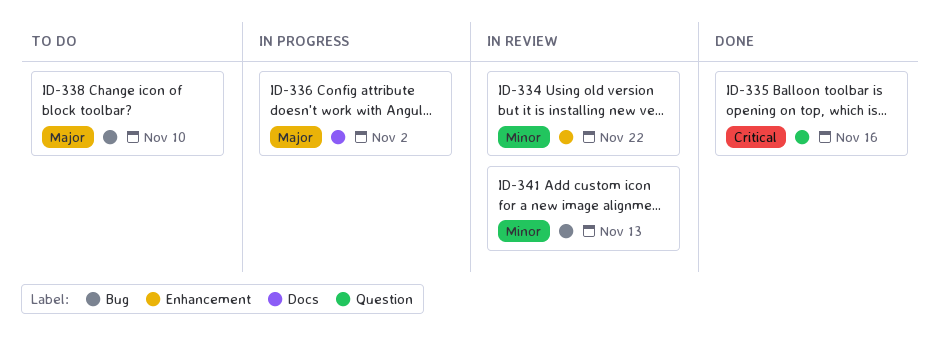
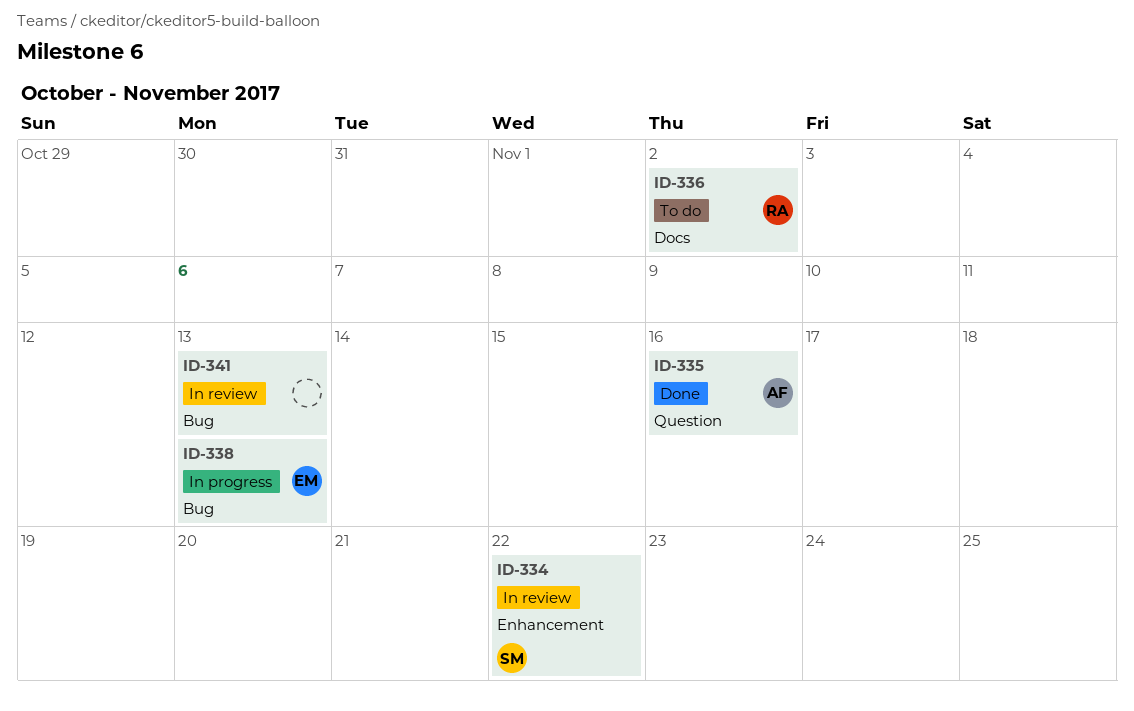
ID-336, status: In progress -> To do
ID-338, status: To do -> In progress
ID-338, due: Nov 10 -> Nov 13

